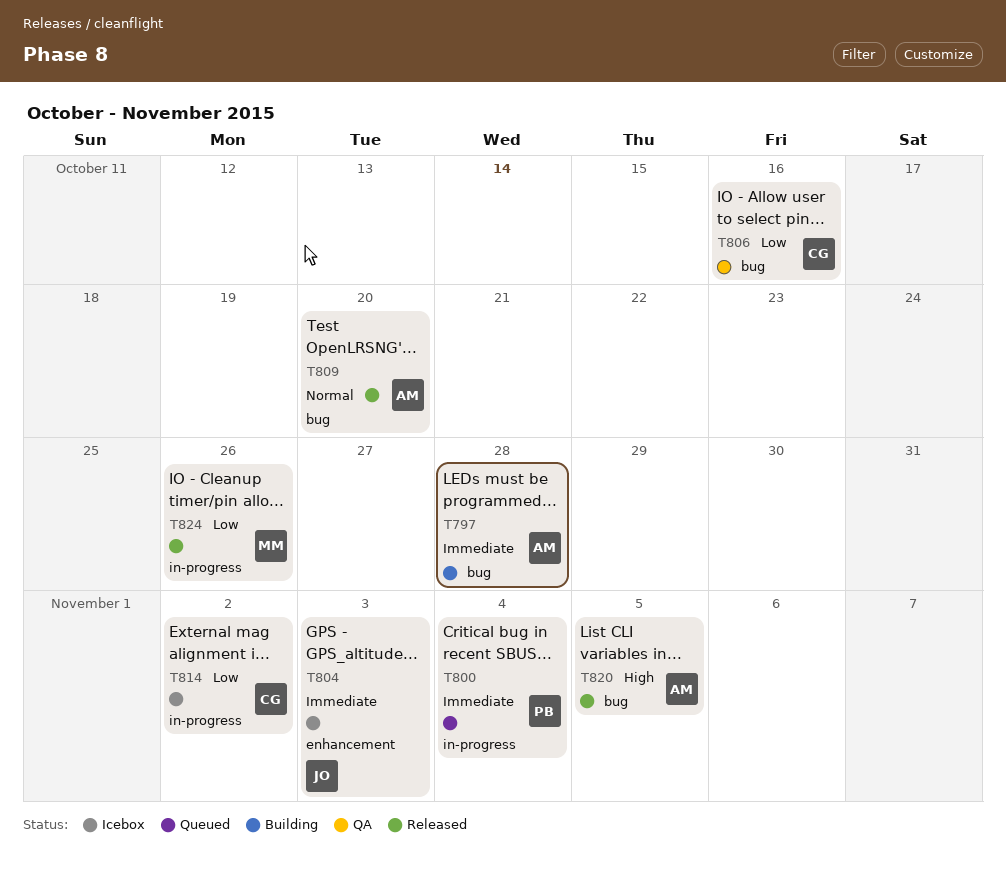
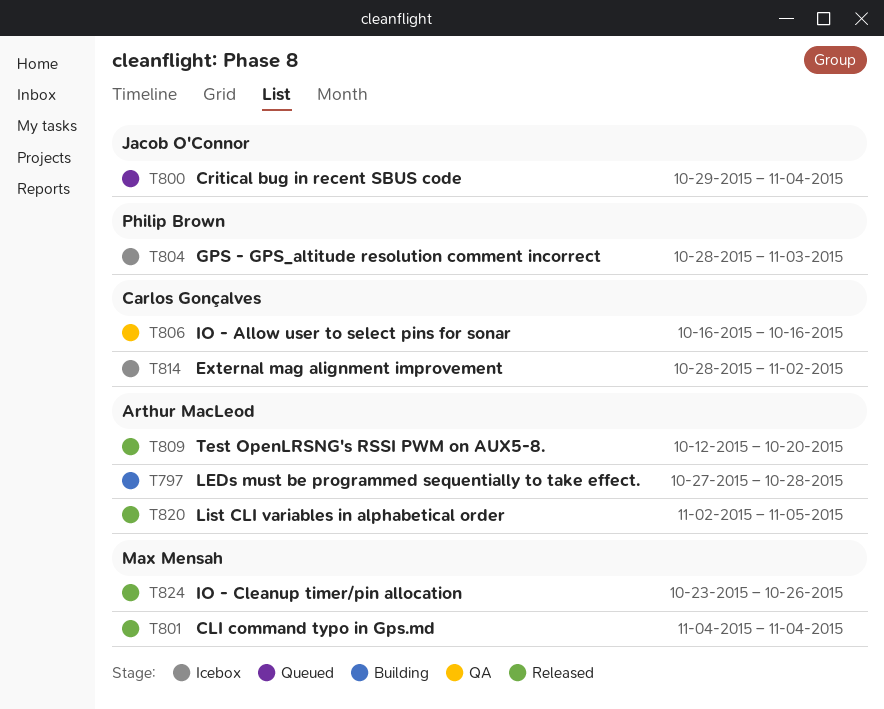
T800, owner: Philip Brown -> Jacob O'Connor
T801: none -> present
T804, owner: Jacob O'Connor -> Philip Brown

